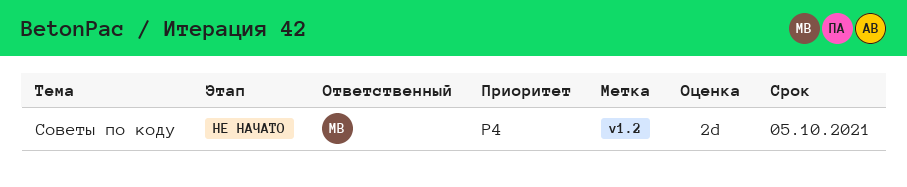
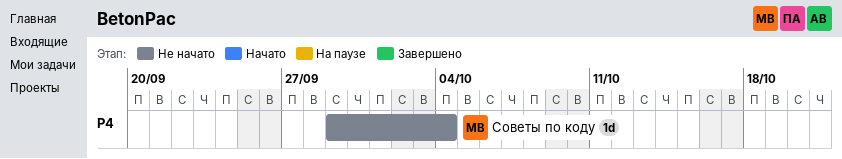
Советы по коду, estimate: 2d -> 1d
Советы по коду, due: Oct 5 -> Oct 4

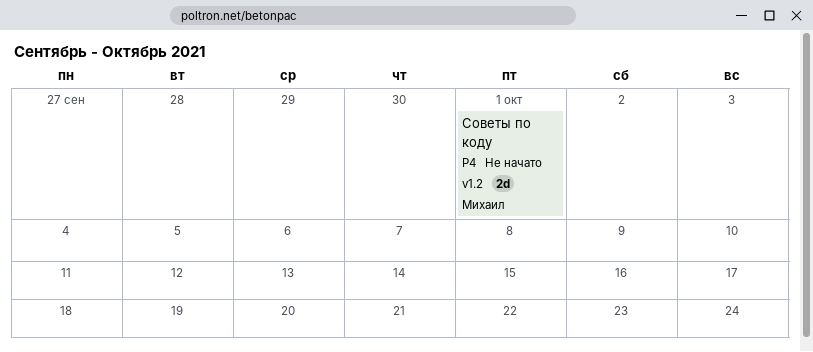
Советы по коду, estimate: 1d -> 2d
Советы по коду, due: Oct 4 -> Oct 1

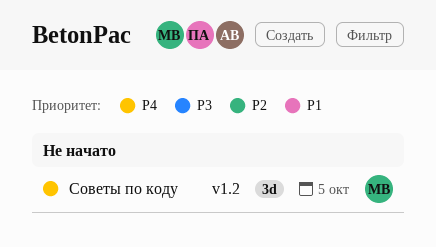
Советы по коду, estimate: 2d -> 3d
Советы по коду, due: Oct 1 -> Oct 5

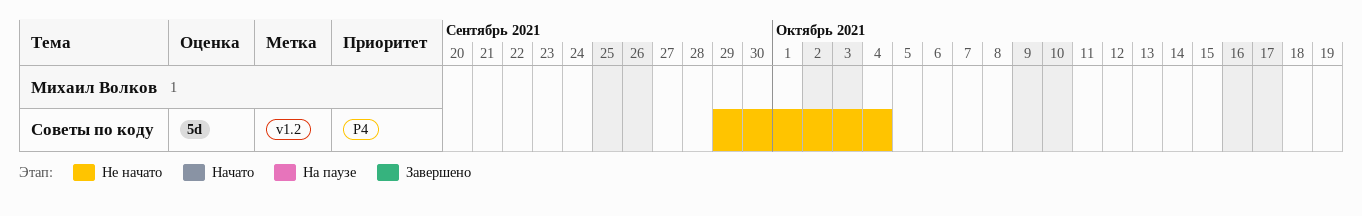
Советы по коду, estimate: 3d -> 5d
Советы по коду, due: Oct 5 -> Oct 4

